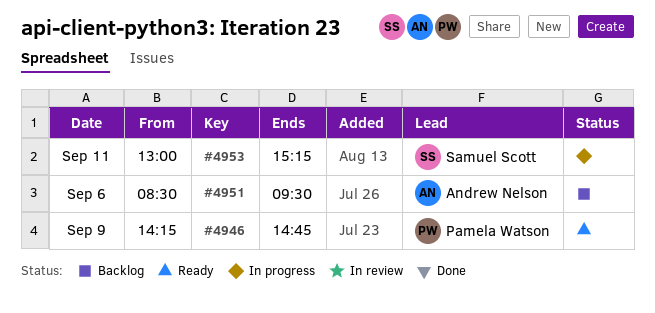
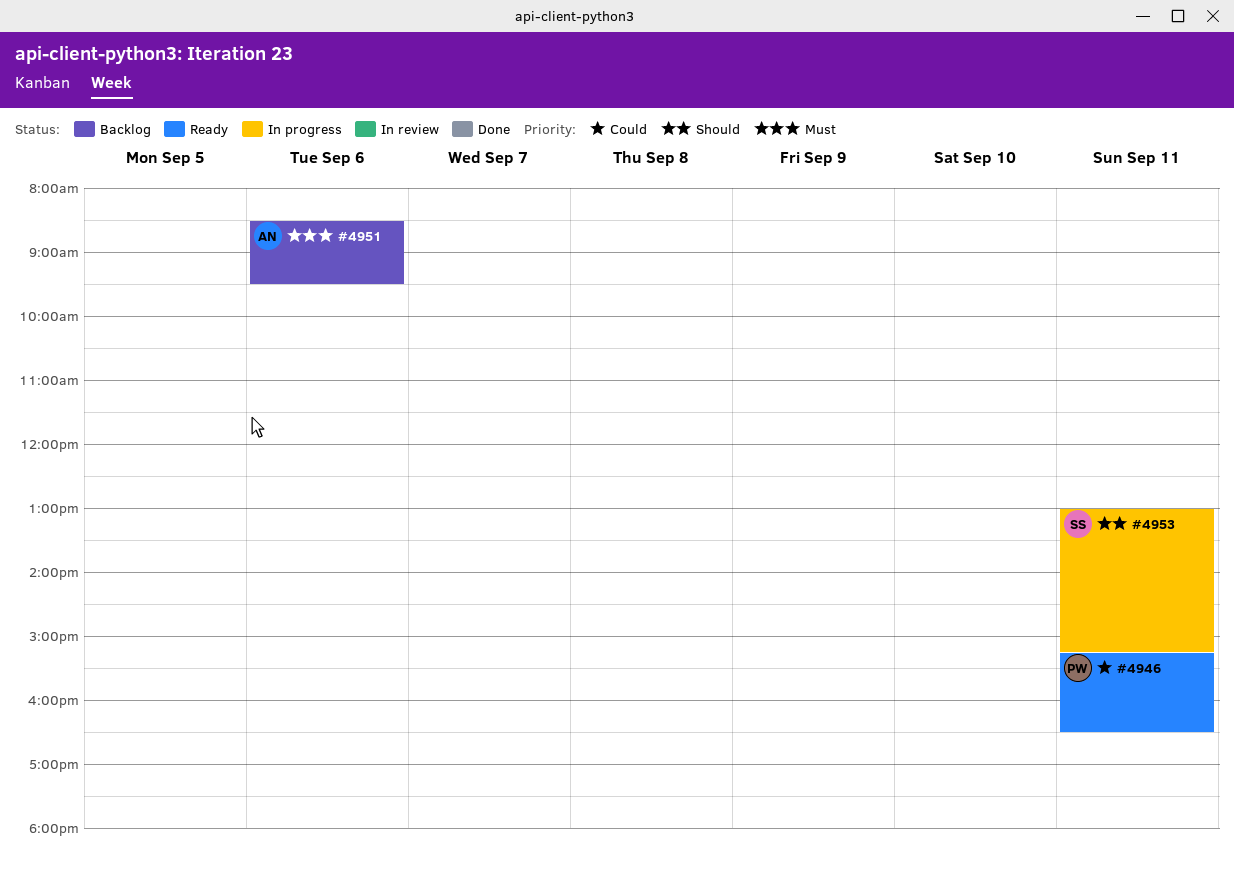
#4946, day: Sep 9 -> Sep 11
#4946, begins: 14:15 -> 15:15
#4946, ends: 14:45 -> 16:30

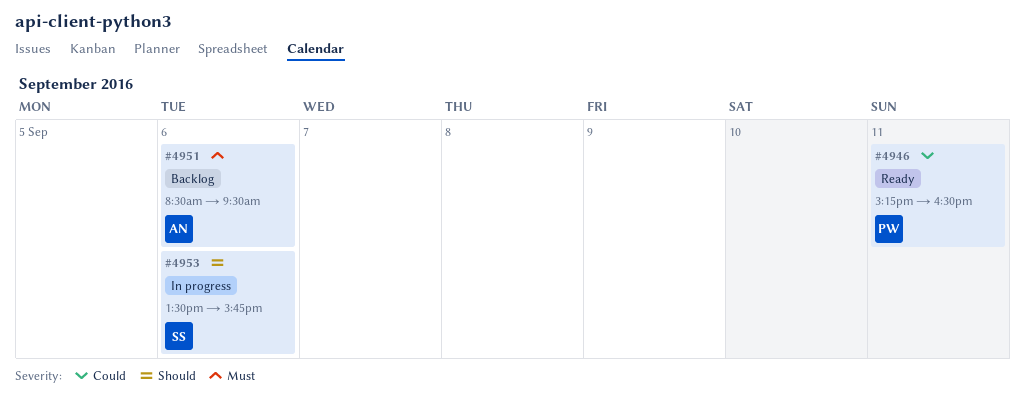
#4953, day: Sep 11 -> Sep 6
#4953, begins: 13:00 -> 13:30
#4953, ends: 15:15 -> 15:45

